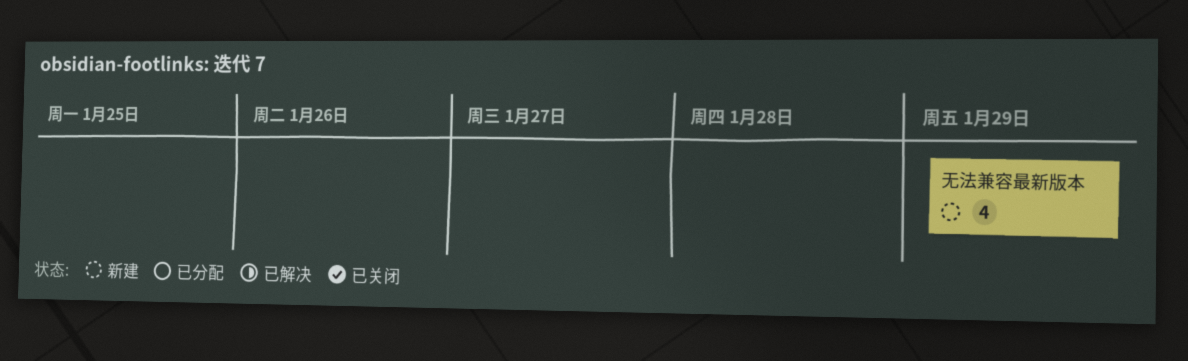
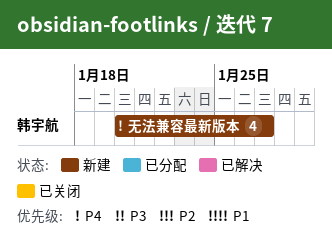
无法兼容最新版本, due: Jan 29 -> Jan 27

